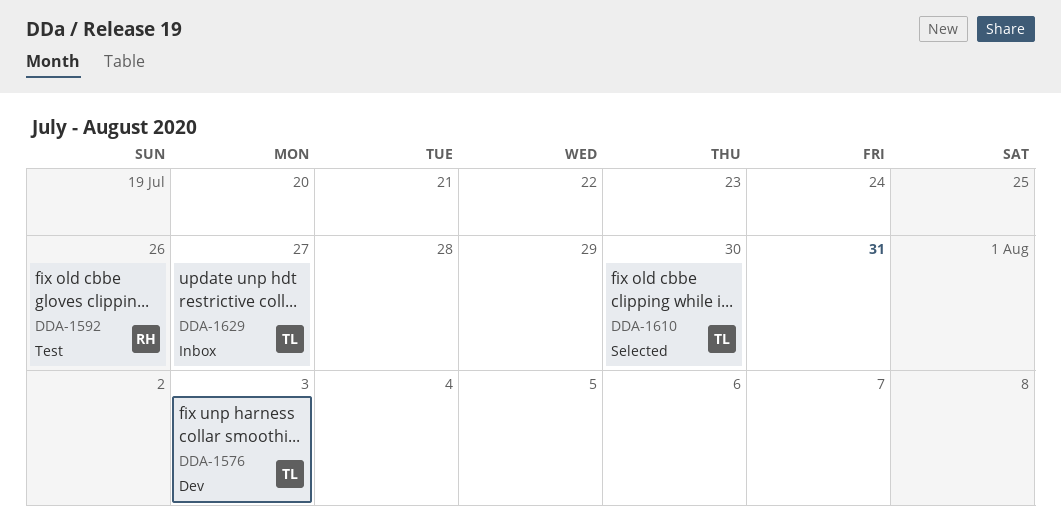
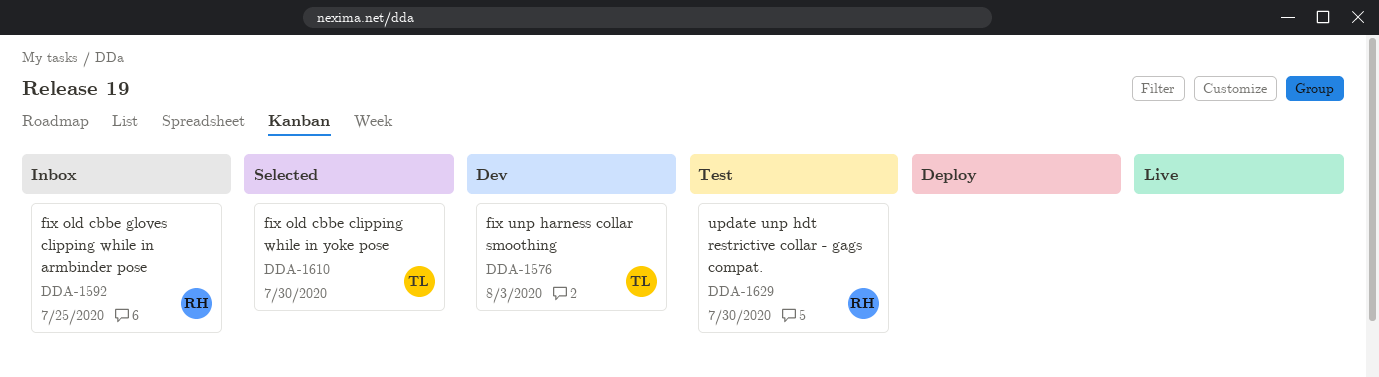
DDA-1592, status: Test -> Inbox
DDA-1592, due: Jul 26 -> Jul 25
DDA-1629, status: Inbox -> Test
DDA-1629, owner: TL -> RH
DDA-1629, due: Jul 27 -> Jul 30

